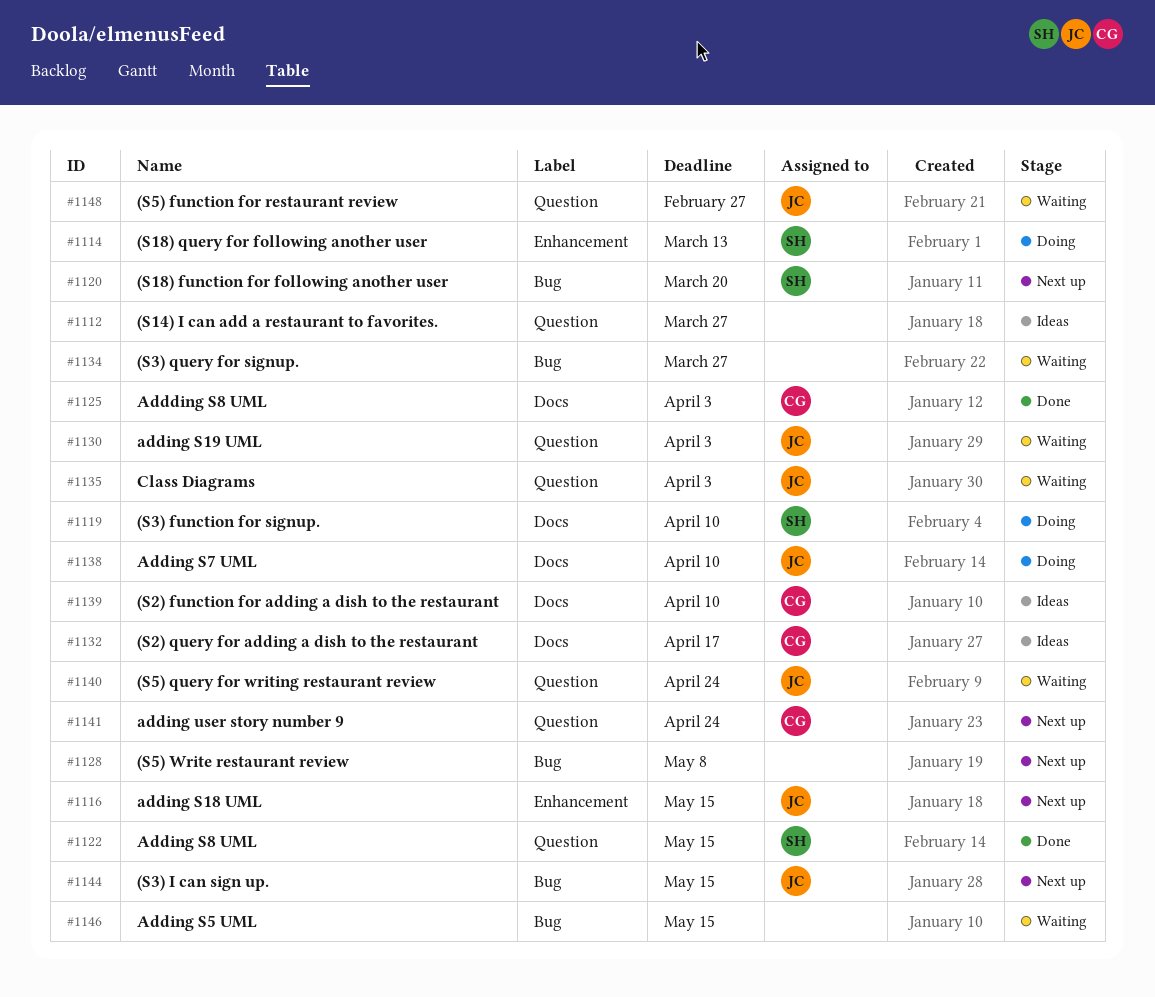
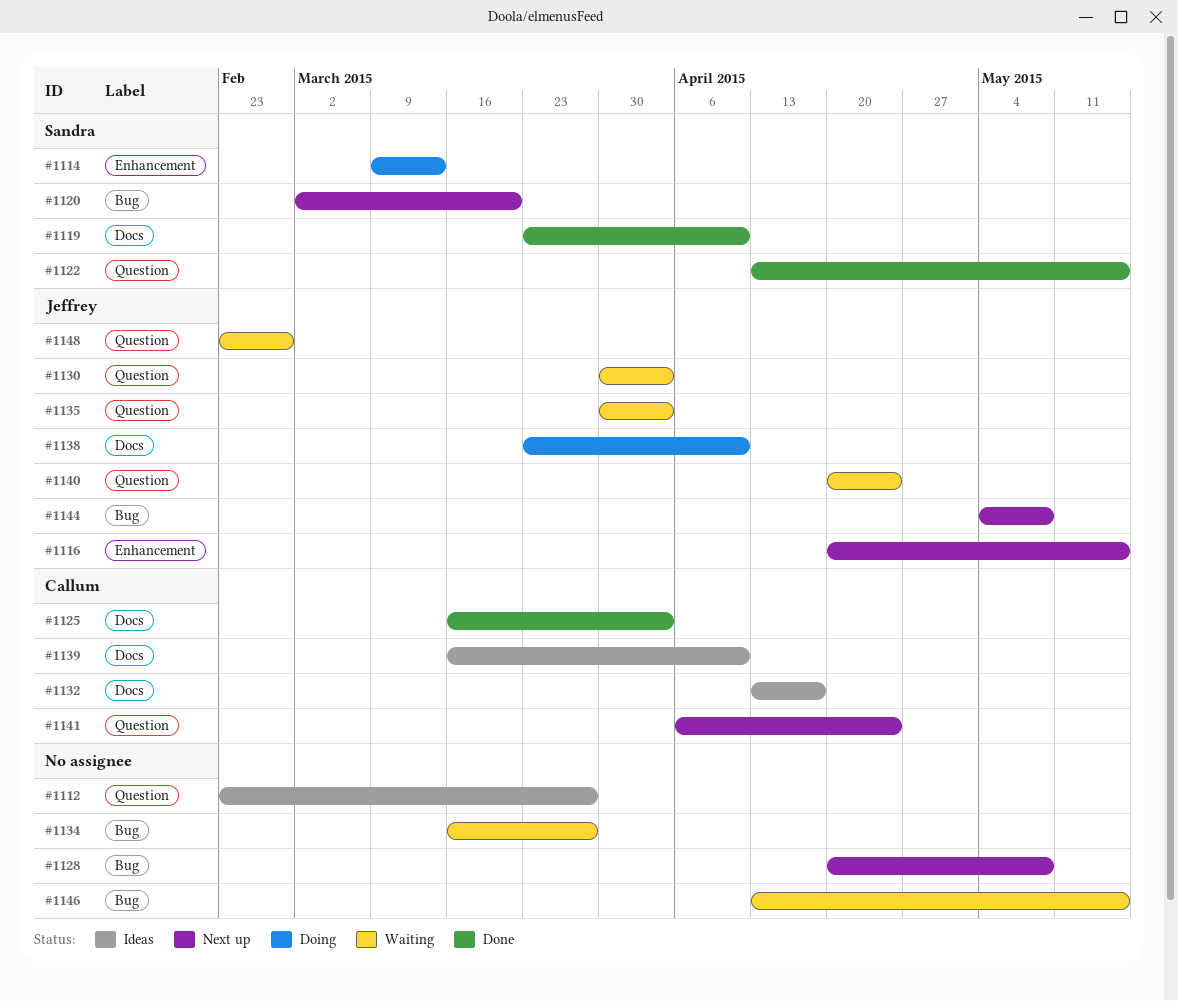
#1119, status: Doing -> Done
#1144, due: May 15 -> May 8

